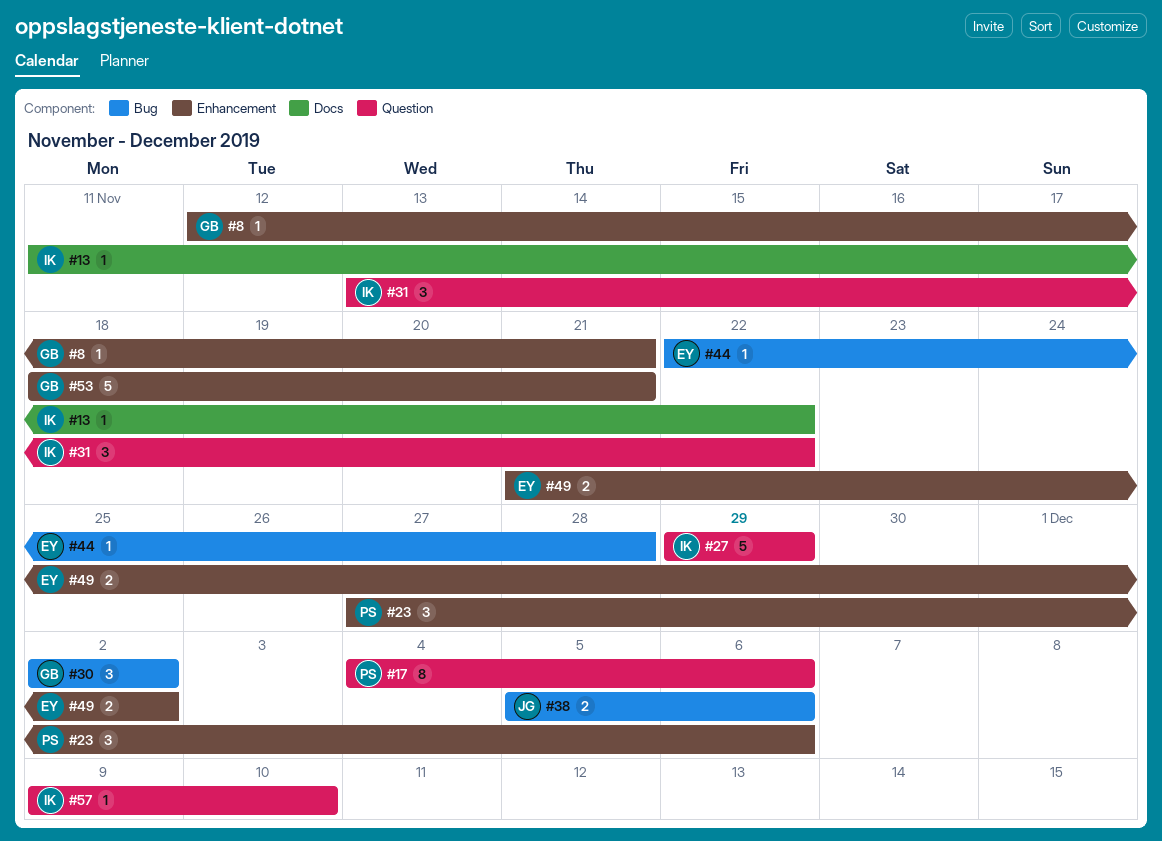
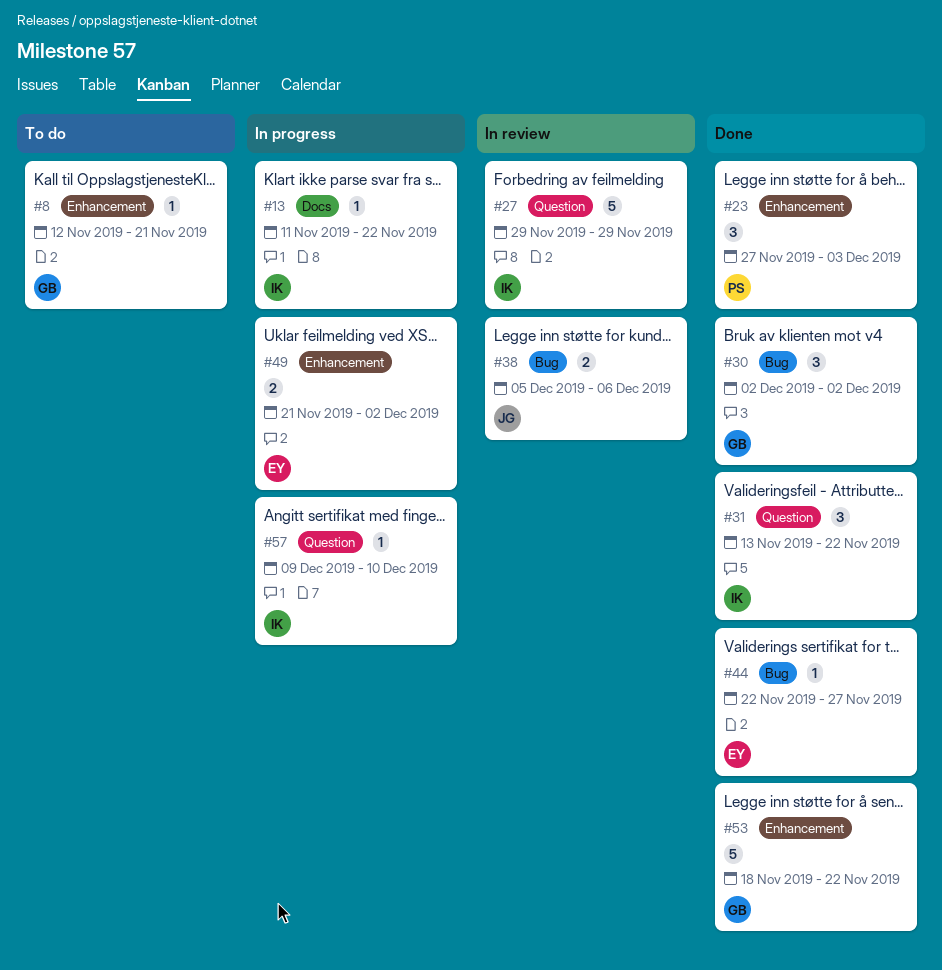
#17: present -> none
#23, due: Dec 6 -> Dec 3
#44, due: Nov 28 -> Nov 27
#53, due: Nov 21 -> Nov 22

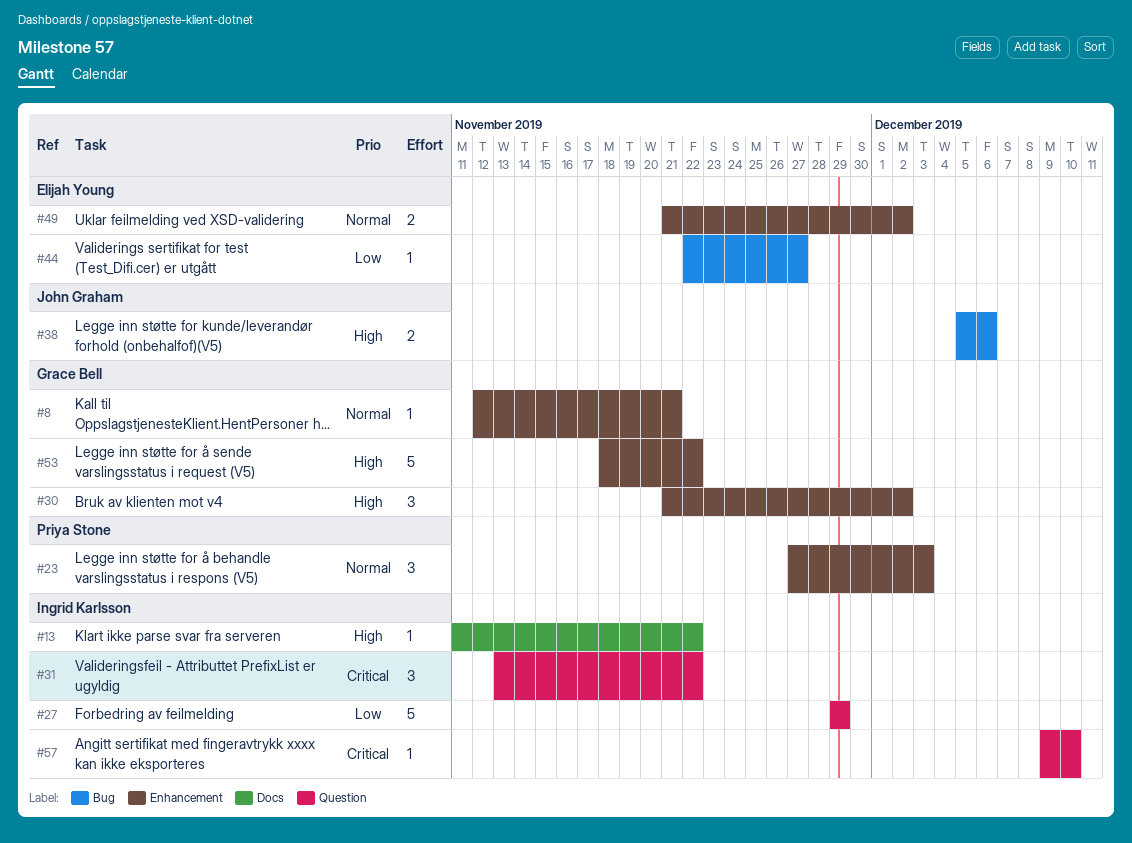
#30, label: Bug -> Enhancement
#30, start: Dec 2 -> Nov 21

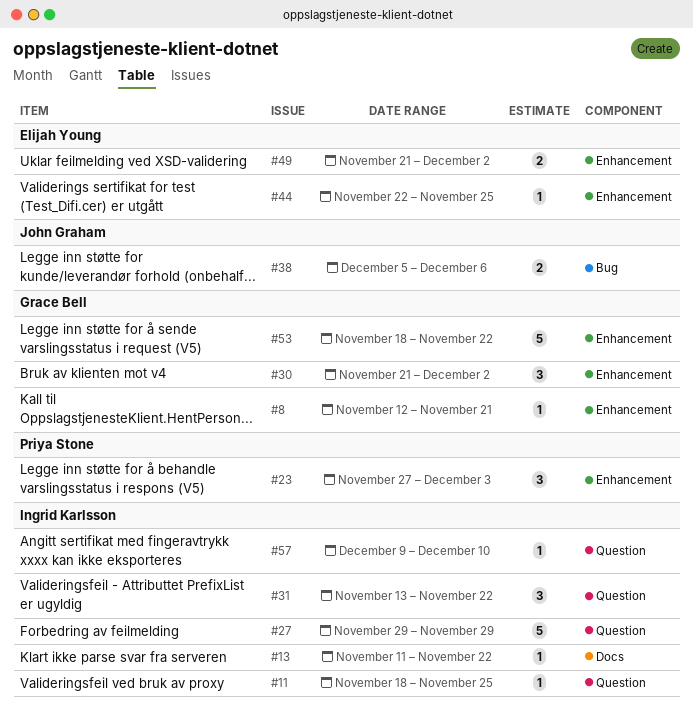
#11: none -> present
#44, label: Bug -> Enhancement
#44, due: Nov 27 -> Nov 25

